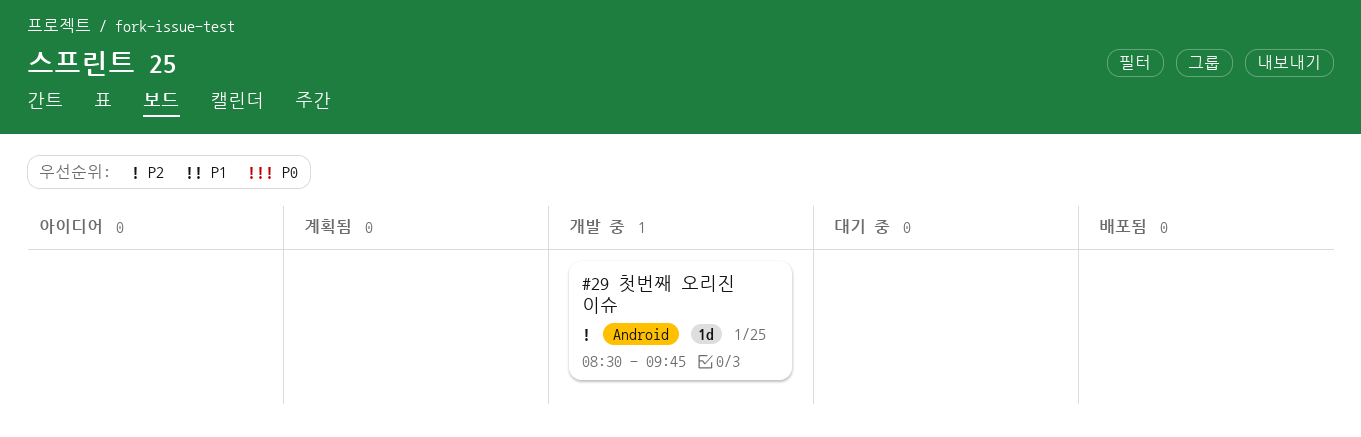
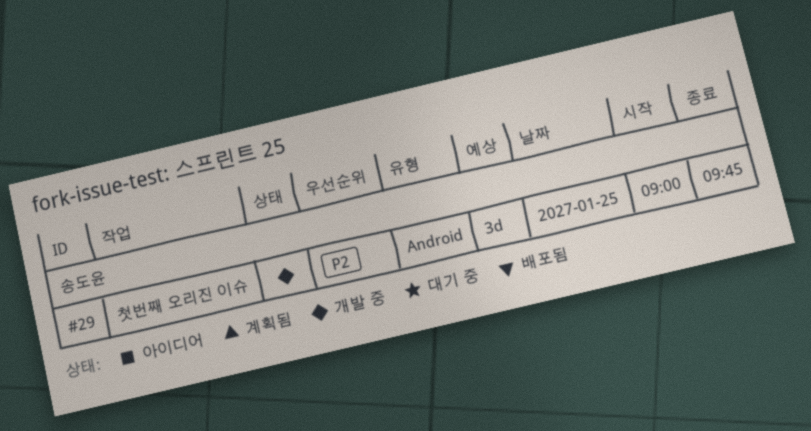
#29, estimate: 1d -> 3d
#29, begins: 08:30 -> 09:00

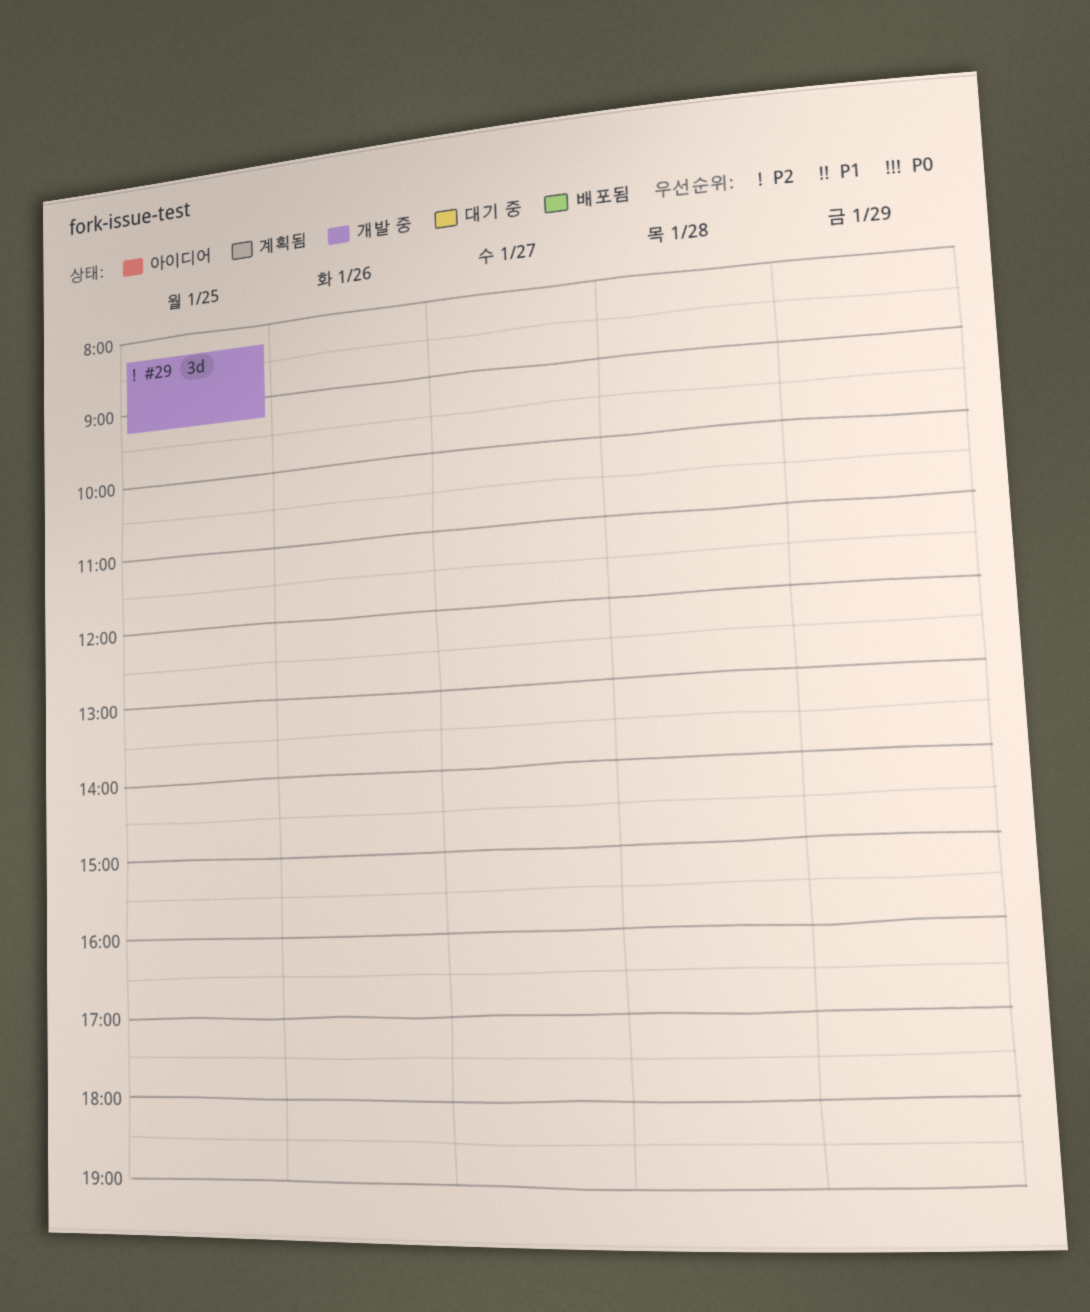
#29, begins: 09:00 -> 08:15
#29, ends: 09:45 -> 09:15

